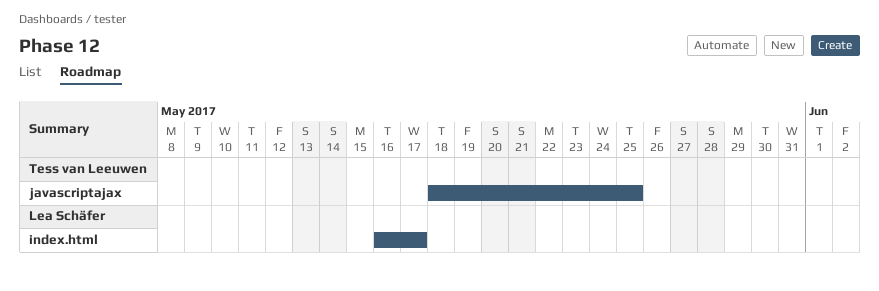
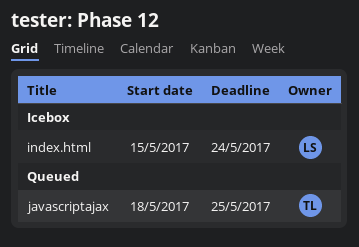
index.html, start: May 16 -> May 15
index.html, due: May 17 -> May 24

